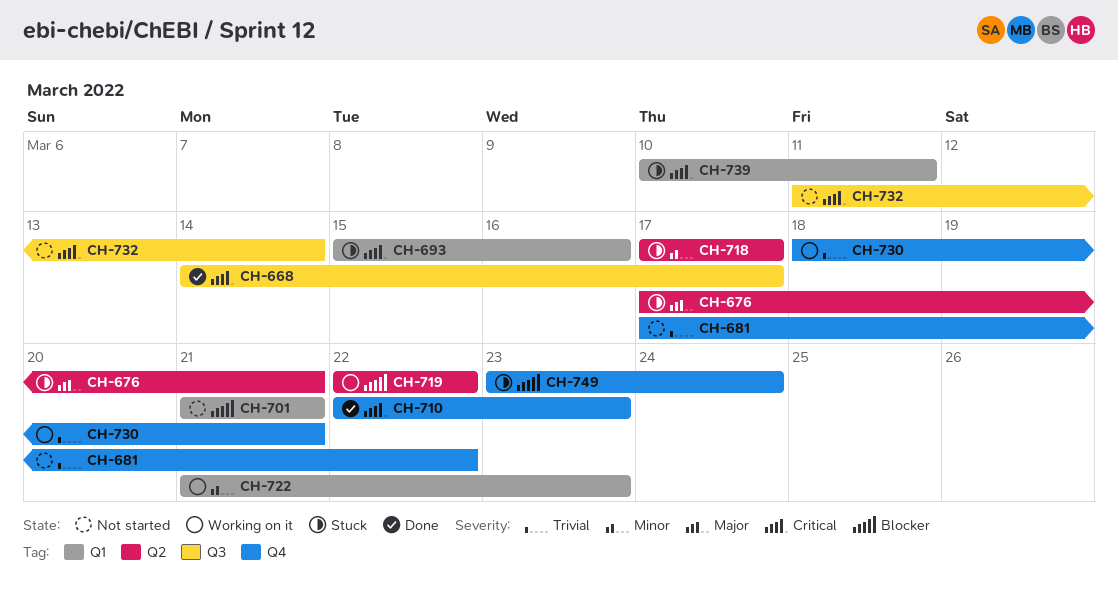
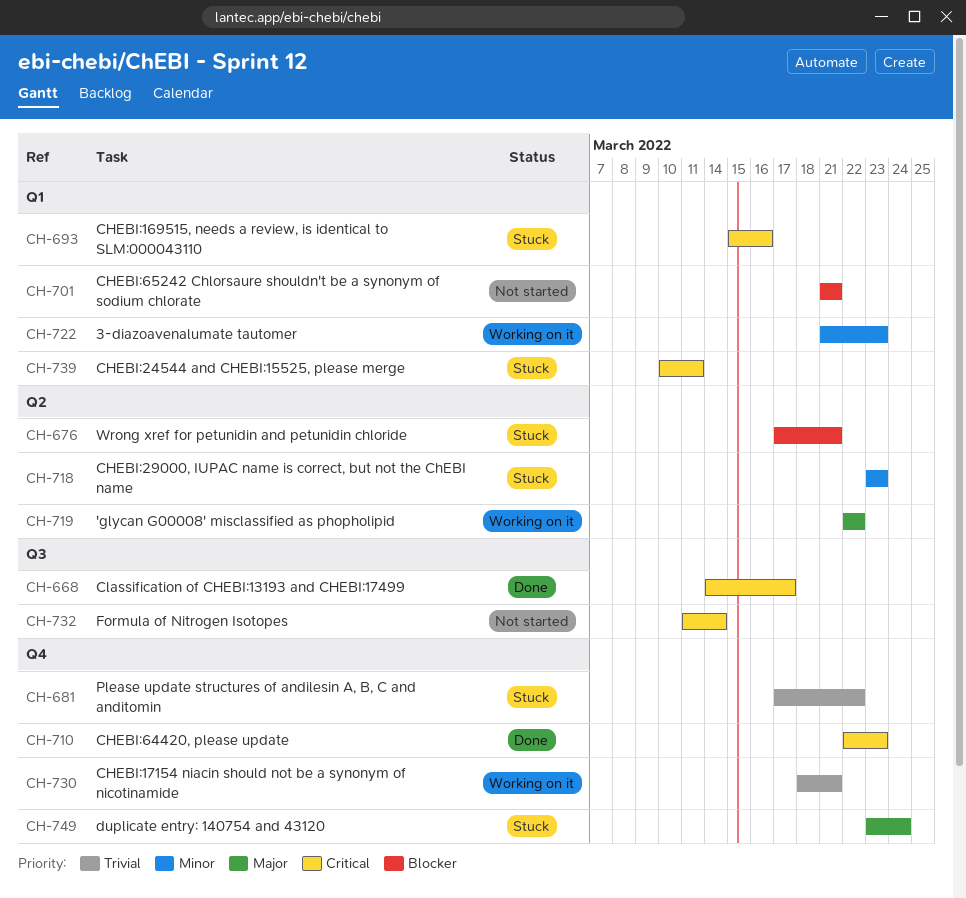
CH-676, priority: Major -> Blocker
CH-681, status: Not started -> Stuck
CH-718, start: Mar 17 -> Mar 23
CH-718, due: Mar 17 -> Mar 23
CH-719, priority: Blocker -> Major
CH-749, priority: Blocker -> Major

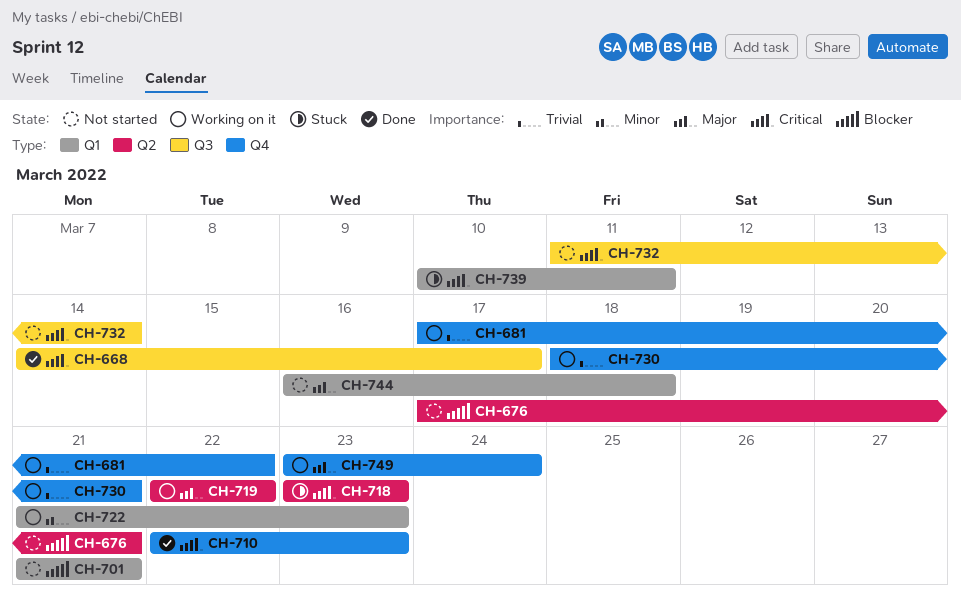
CH-676, status: Stuck -> Not started
CH-681, status: Stuck -> Working on it
CH-693: present -> none
CH-718, priority: Minor -> Critical
CH-744: none -> present
CH-749, status: Stuck -> Working on it

